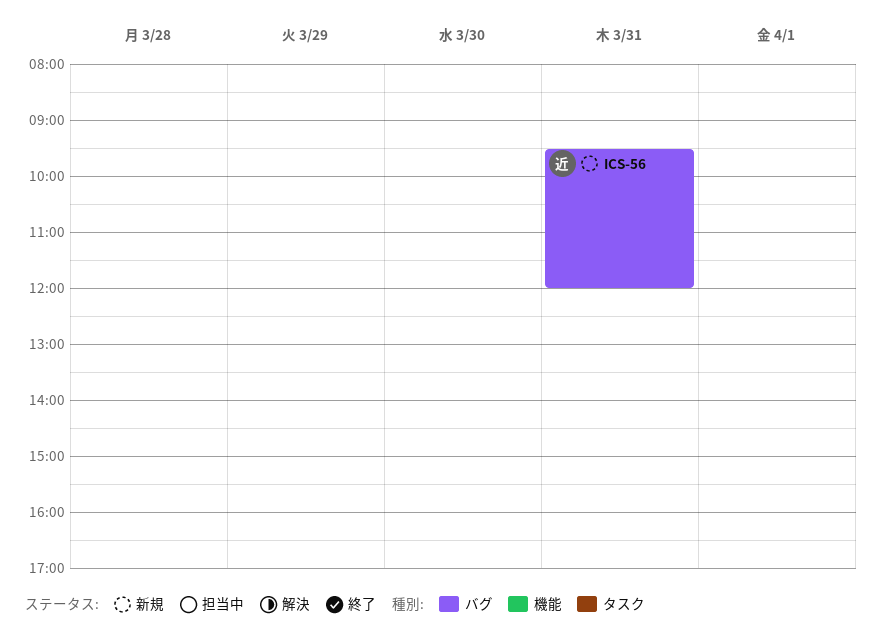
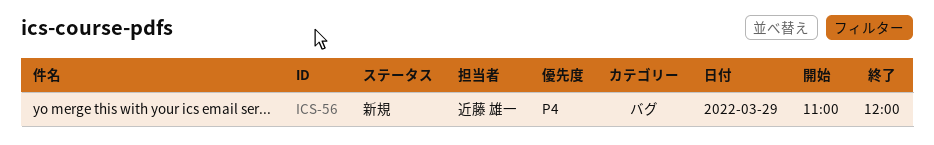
ICS-56, day: Mar 31 -> Mar 29
ICS-56, begins: 09:30 -> 11:00

